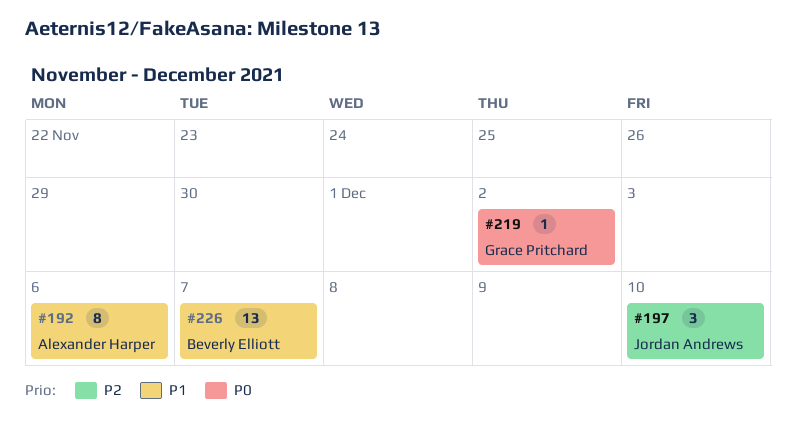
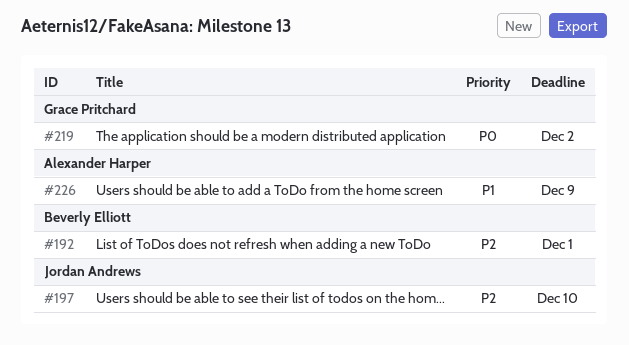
#192, owner: Alexander Harper -> Beverly Elliott
#192, priority: P1 -> P2
#192, due: Dec 6 -> Dec 1
#226, owner: Beverly Elliott -> Alexander Harper
#226, due: Dec 7 -> Dec 9

